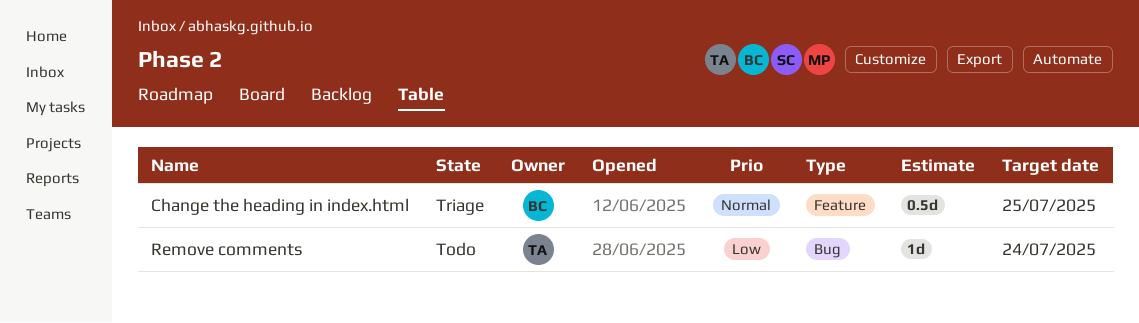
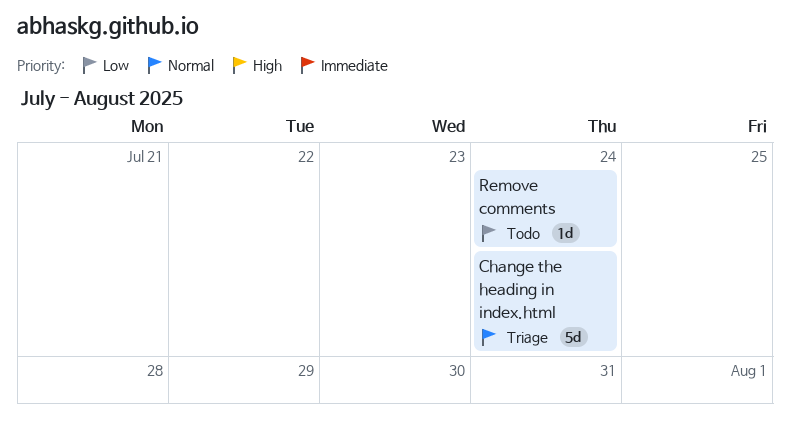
Change the heading in index.html, estimate: 0.5d -> 5d
Change the heading in index.html, due: Jul 25 -> Jul 24

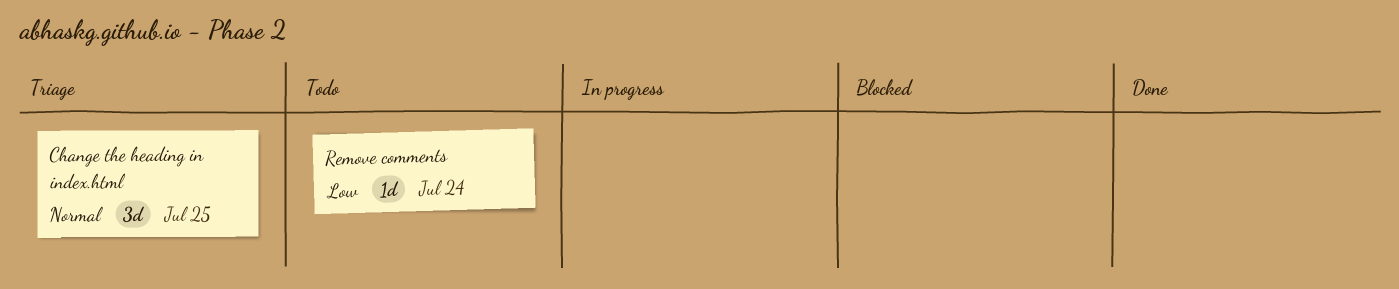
Change the heading in index.html, estimate: 5d -> 3d
Change the heading in index.html, due: Jul 24 -> Jul 25

